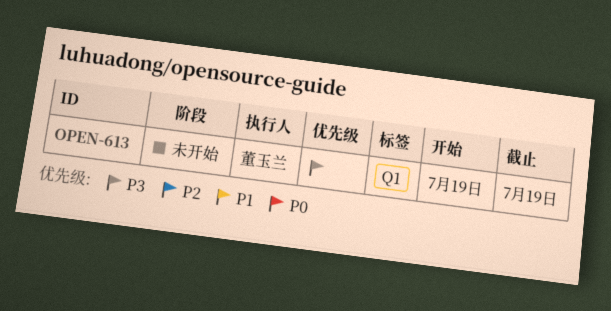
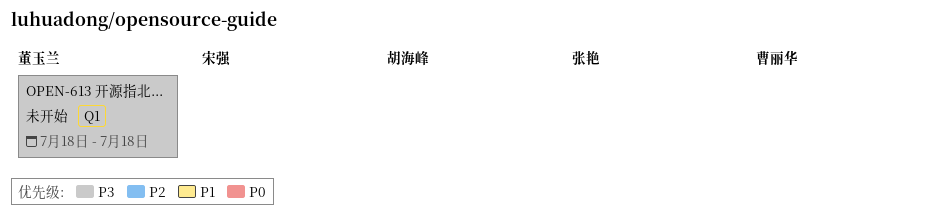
OPEN-613, start: Jul 19 -> Jul 18
OPEN-613, due: Jul 19 -> Jul 18

